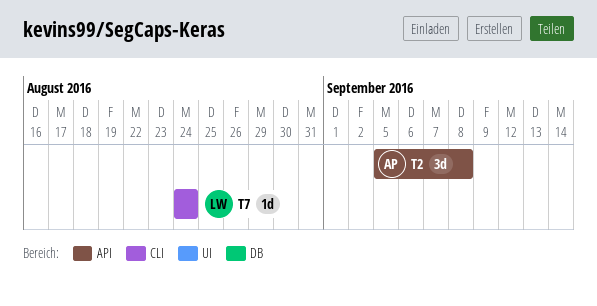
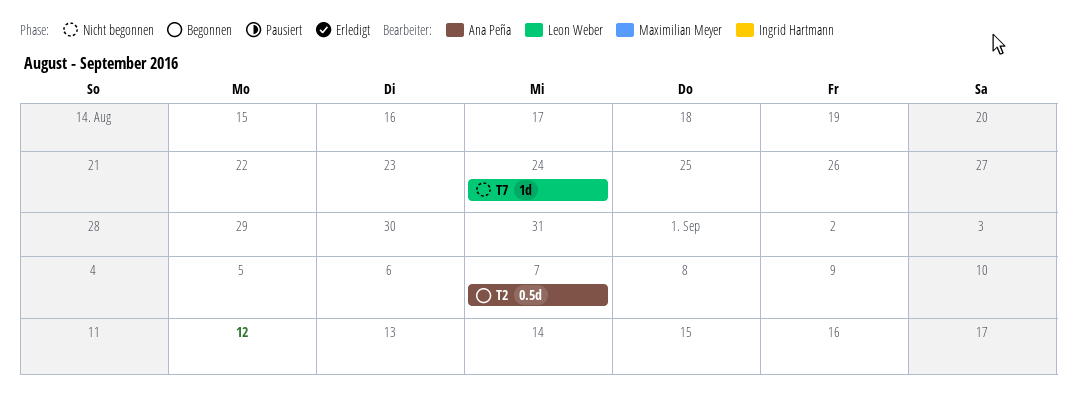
T2, estimate: 3d -> 0.5d
T2, start: Sep 5 -> Sep 7
T2, due: Sep 8 -> Sep 7

